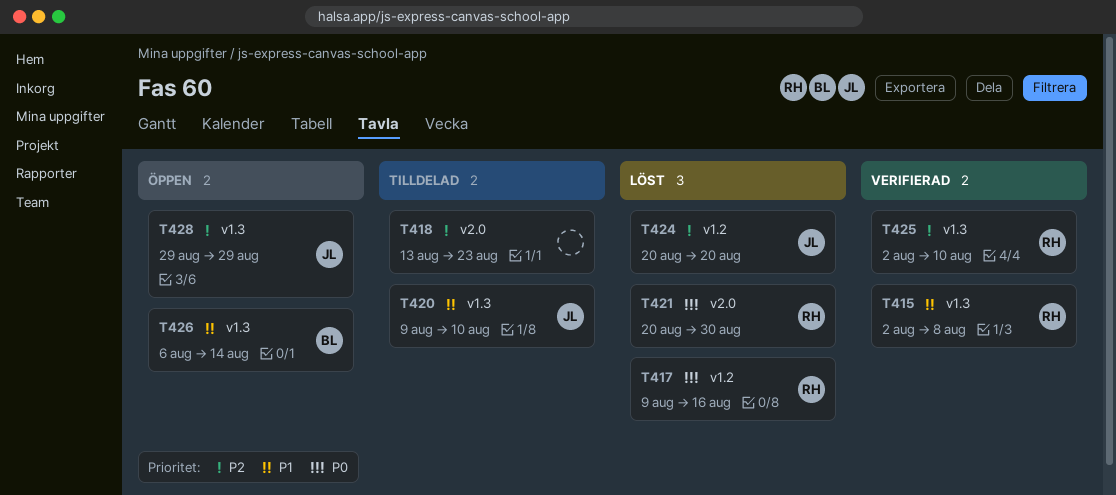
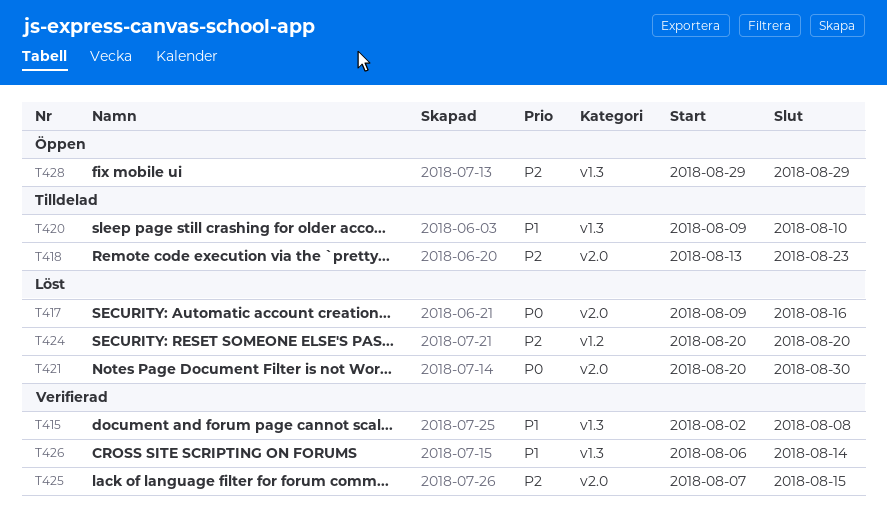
T417, label: v1.2 -> v2.0
T425, label: v1.3 -> v2.0
T425, start: Aug 2 -> Aug 7
T425, due: Aug 10 -> Aug 15
T426, status: Öppen -> Verifierad

